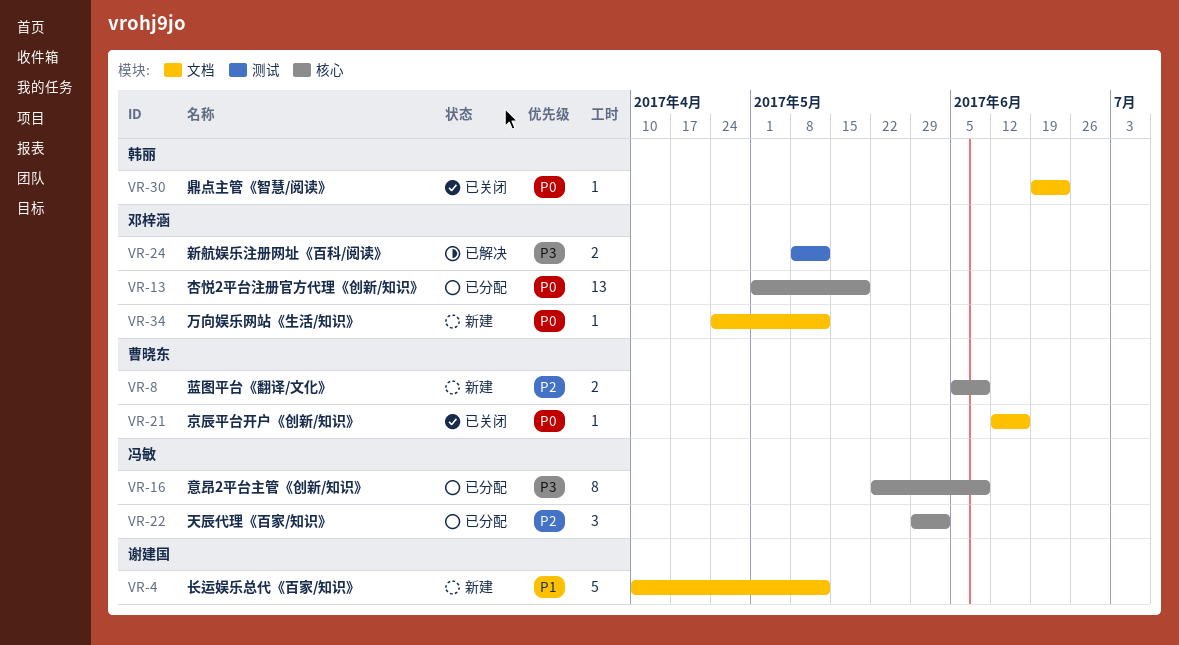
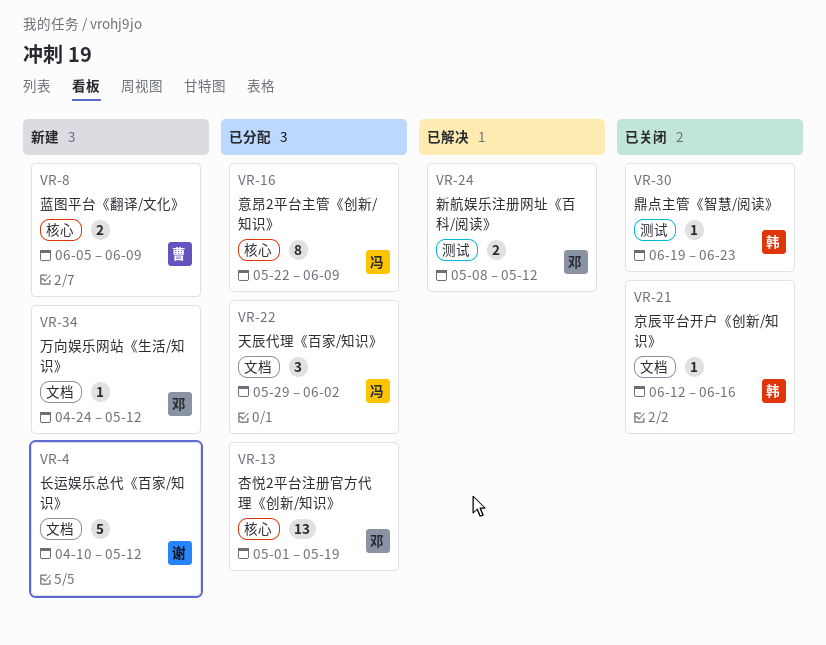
VR-21, owner: 曹晓东 -> 韩丽
VR-22, label: 核心 -> 文档
VR-30, label: 文档 -> 测试

